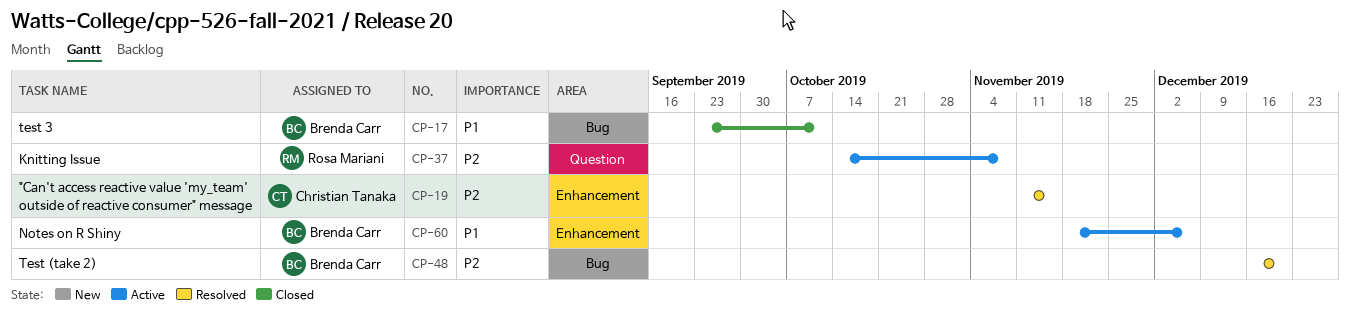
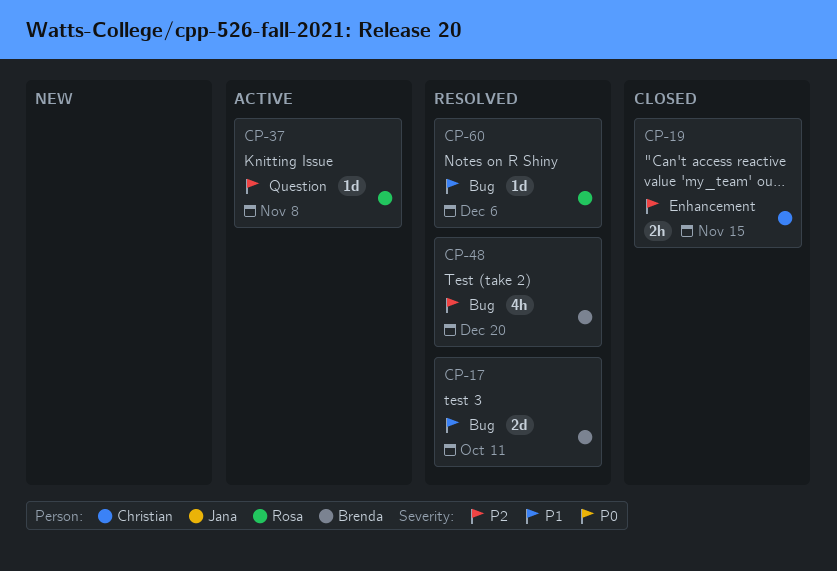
CP-17, status: Closed -> Resolved
CP-19, status: Resolved -> Closed
CP-60, status: Active -> Resolved
CP-60, owner: Brenda Carr -> Rosa Mariani
CP-60, label: Enhancement -> Bug

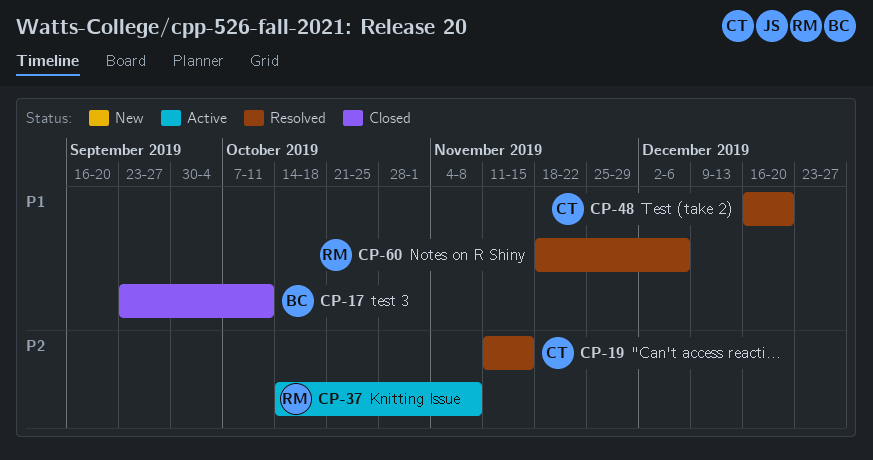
CP-17, status: Resolved -> Closed
CP-19, status: Closed -> Resolved
CP-48, owner: Brenda -> Christian
CP-48, priority: P2 -> P1

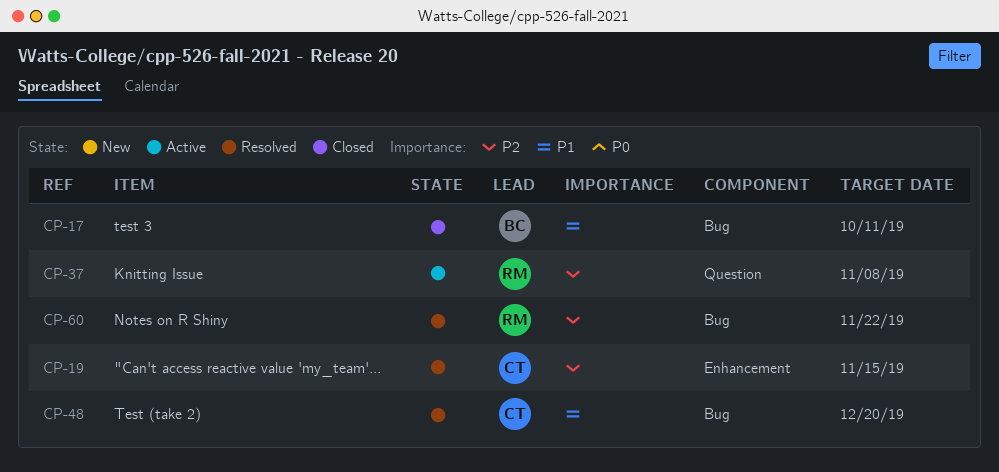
CP-60, priority: P1 -> P2
CP-60, due: Dec 6 -> Nov 22

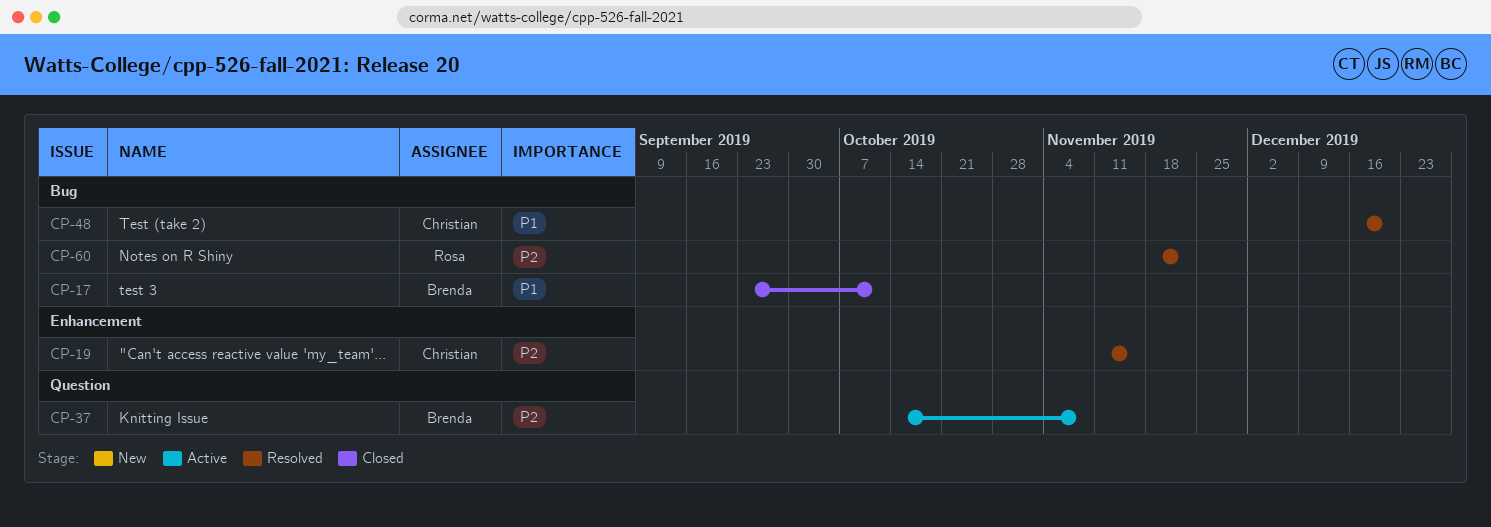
CP-37, owner: Rosa -> Brenda

